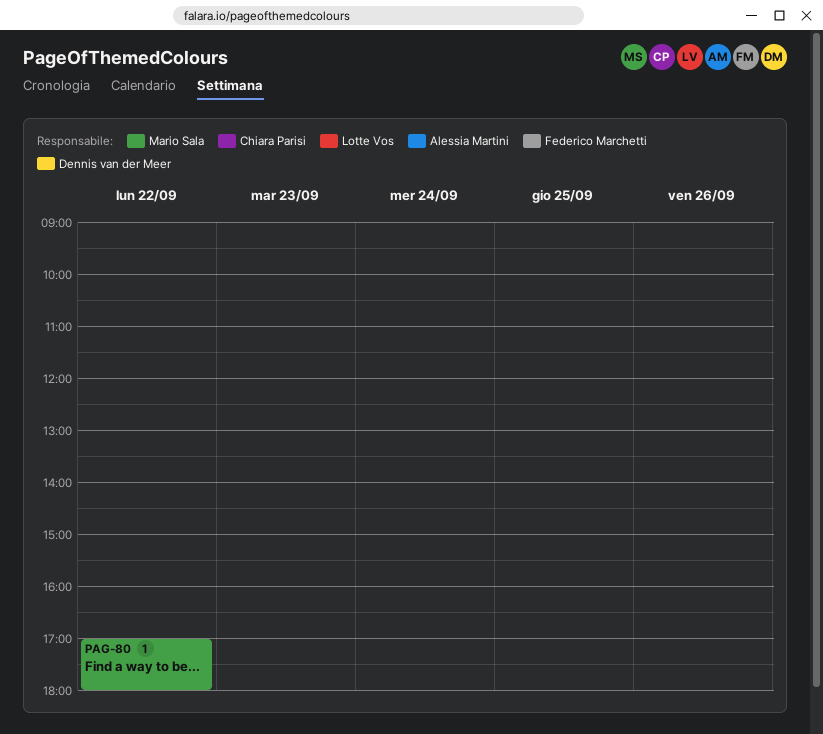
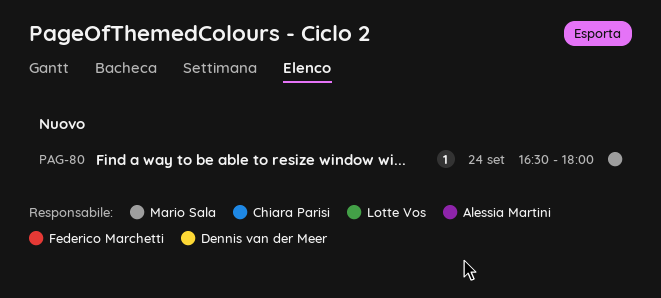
PAG-80, day: Sep 22 -> Sep 24
PAG-80, begins: 17:00 -> 16:30

